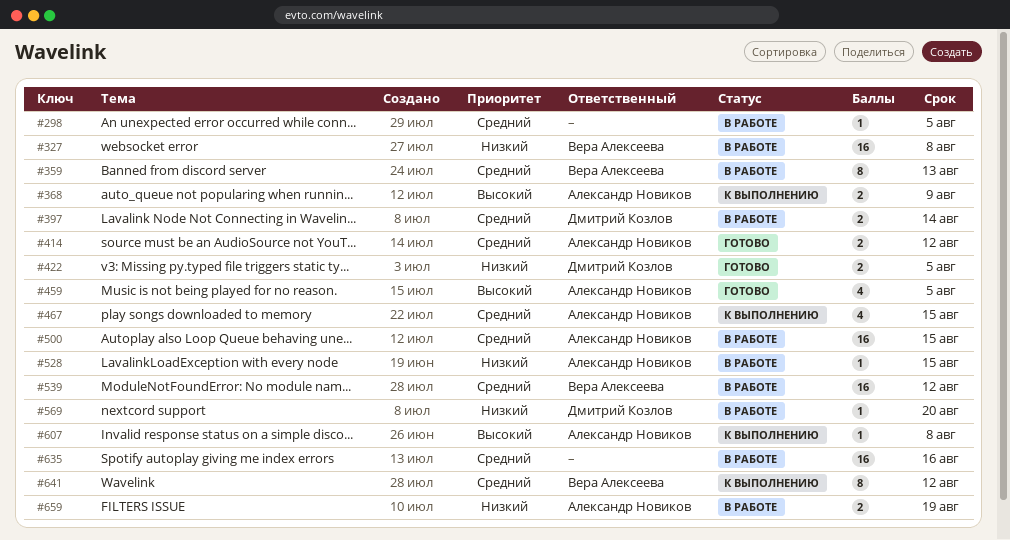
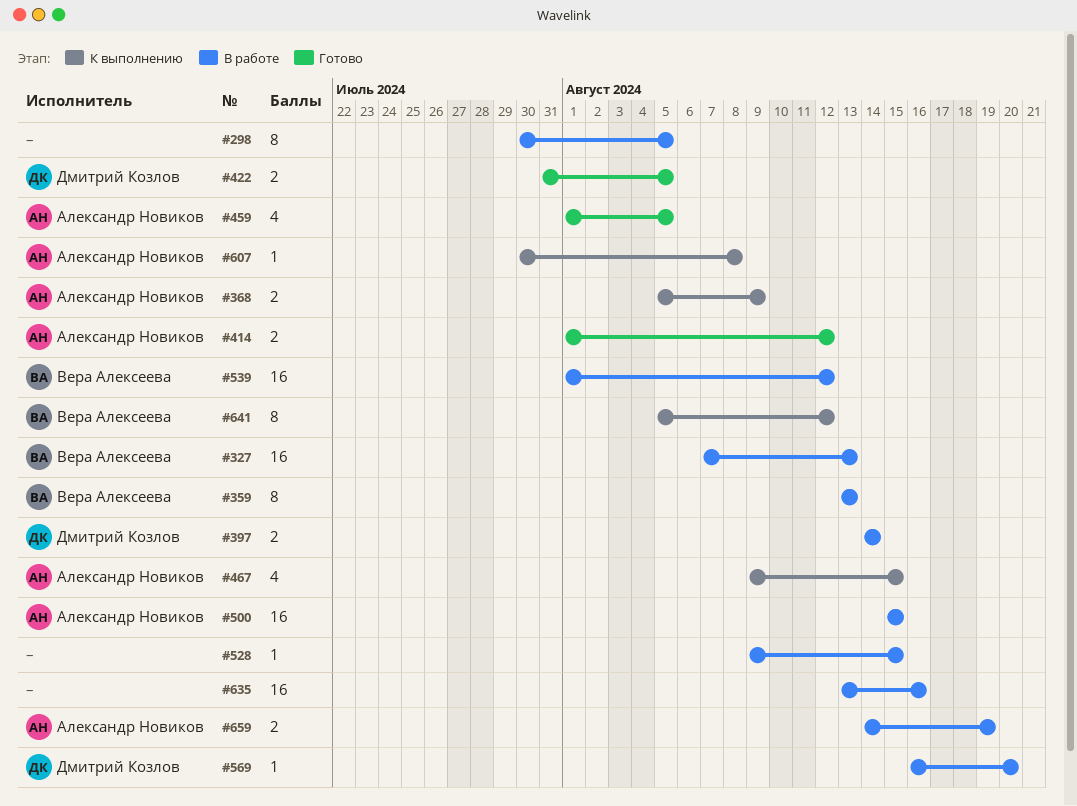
#298, estimate: 1 -> 8
#327, due: Aug 8 -> Aug 13
#528, owner: Александр Новиков -> none

